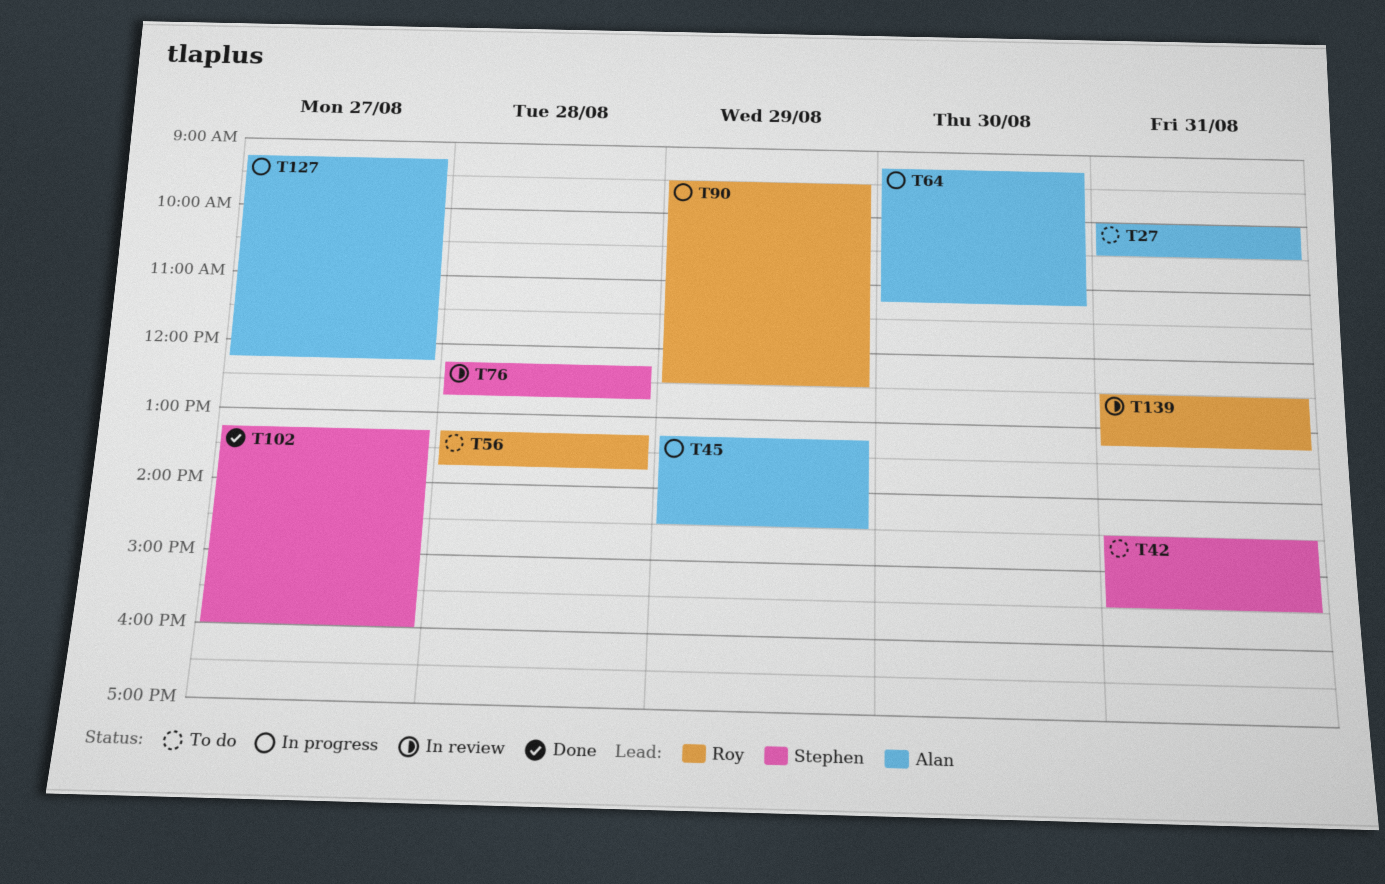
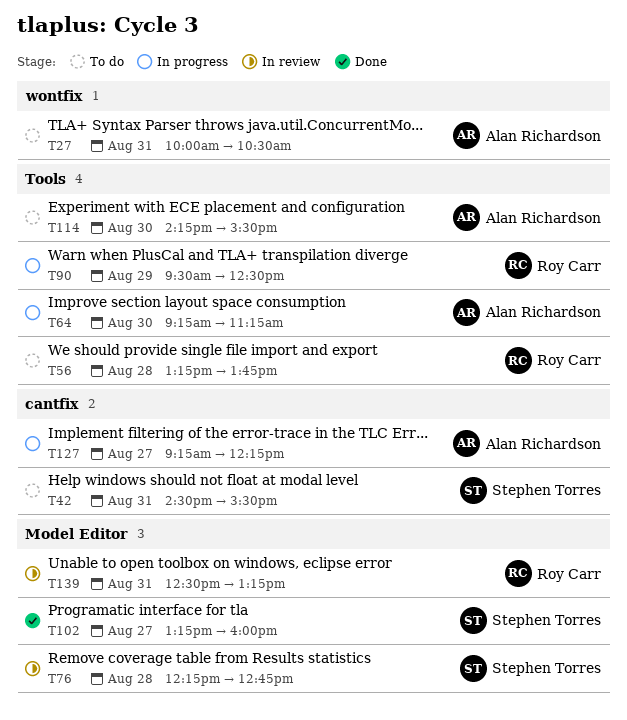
T45: present -> none
T114: none -> present

